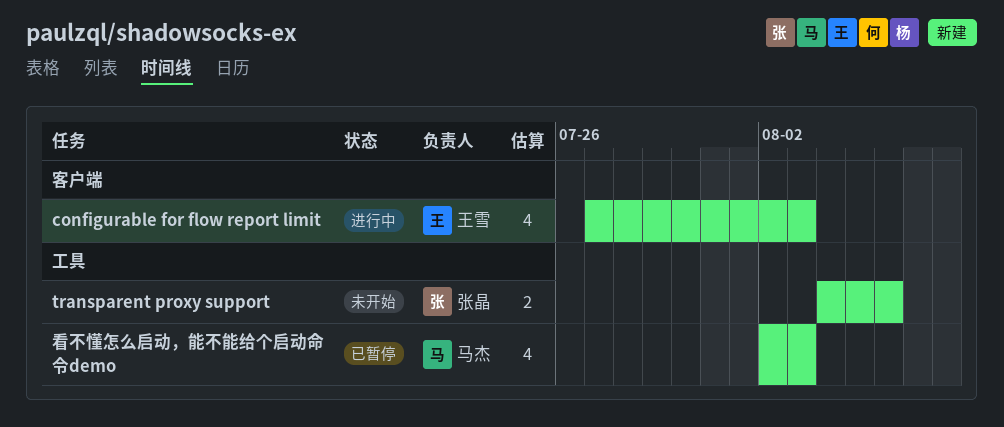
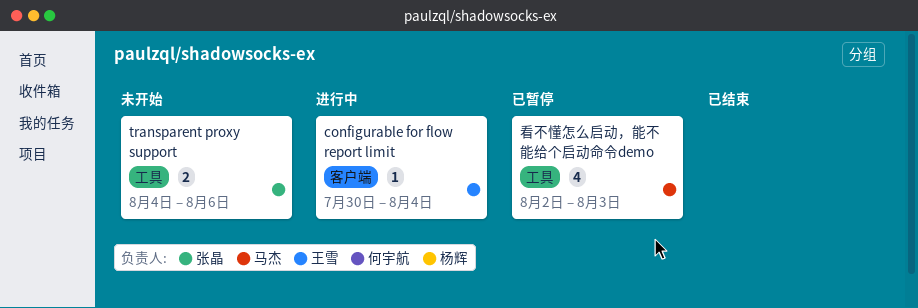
configurable for flow report limit, estimate: 4 -> 1
configurable for flow report limit, start: Jul 27 -> Jul 30
configurable for flow report limit, due: Aug 3 -> Aug 4

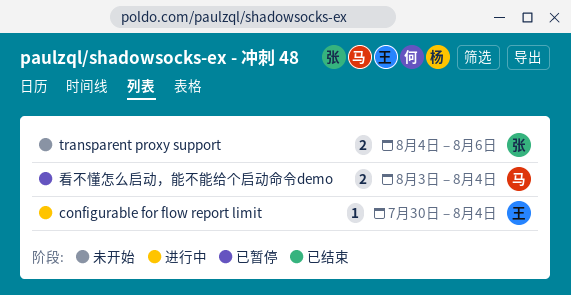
看不懂怎么启动，能不能给个启动命令demo, estimate: 4 -> 2
看不懂怎么启动，能不能给个启动命令demo, start: Aug 2 -> Aug 3
看不懂怎么启动，能不能给个启动命令demo, due: Aug 3 -> Aug 4

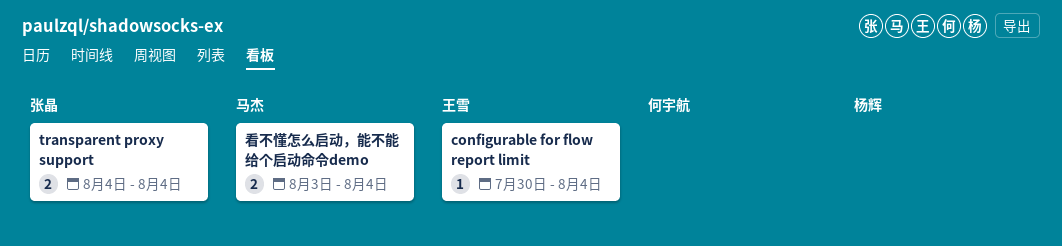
transparent proxy support, due: Aug 6 -> Aug 4

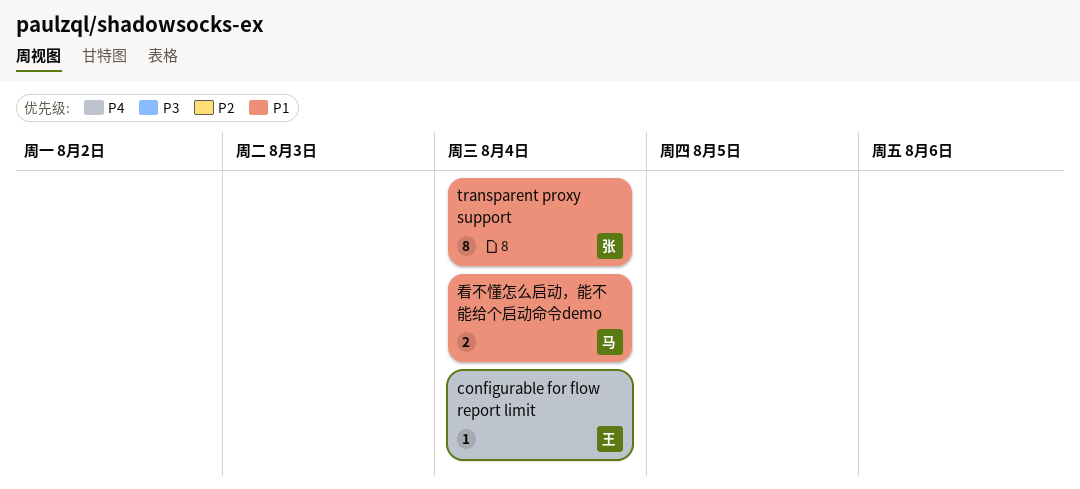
transparent proxy support, estimate: 2 -> 8

